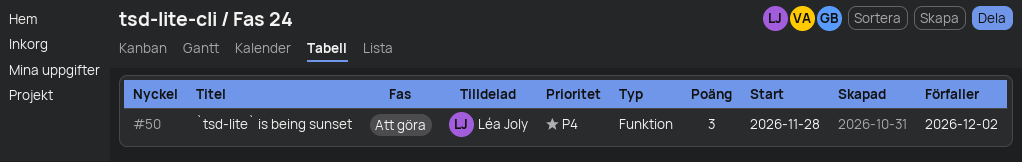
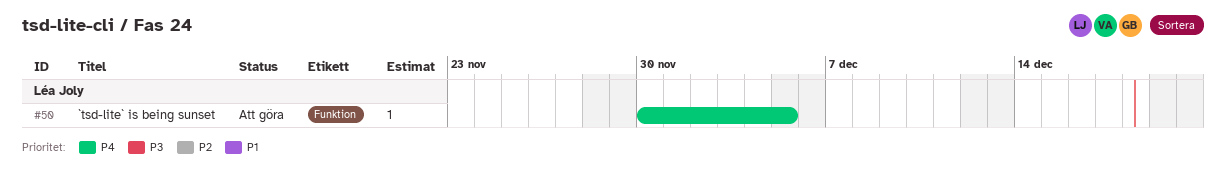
#50, estimate: 3 -> 1
#50, start: Nov 28 -> Nov 30
#50, due: Dec 2 -> Dec 5

